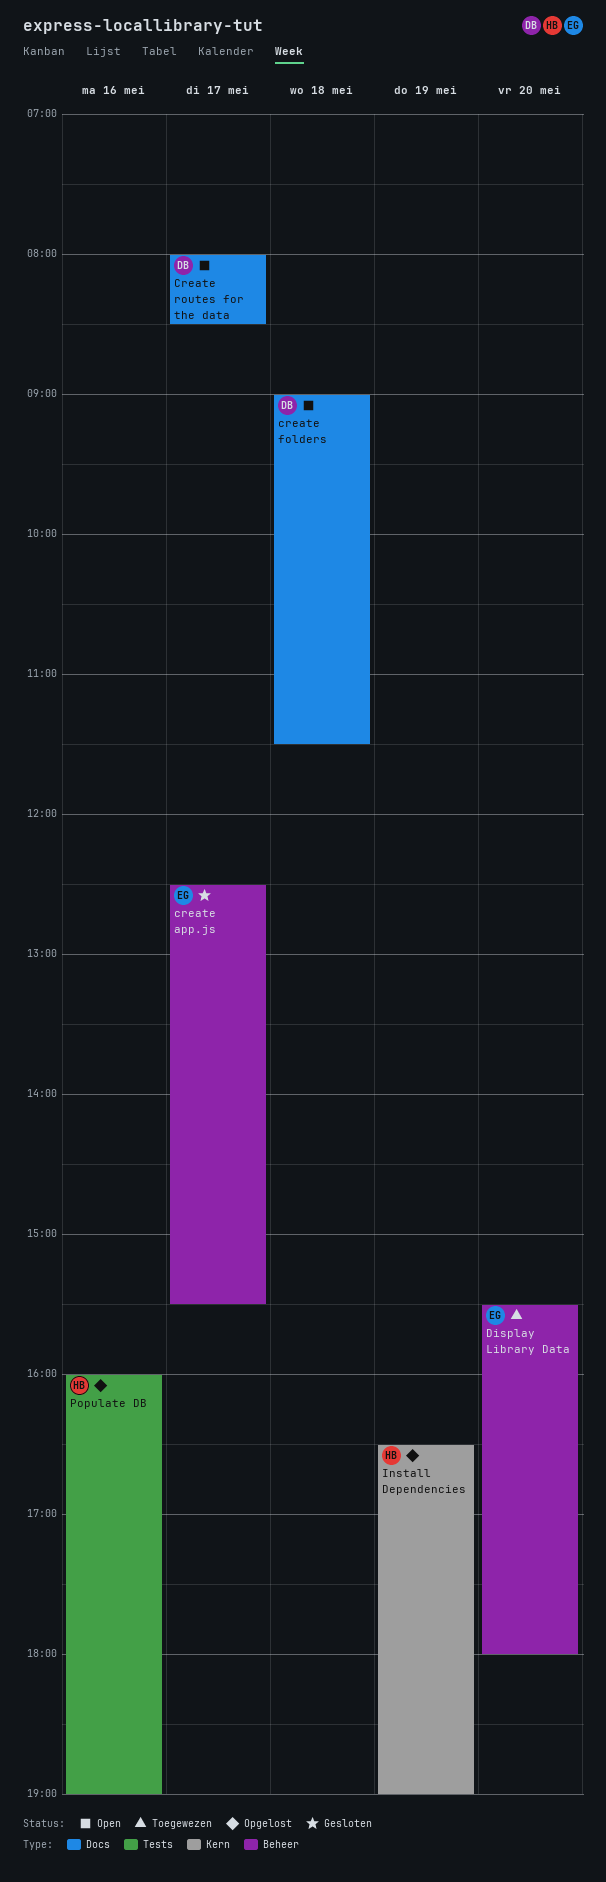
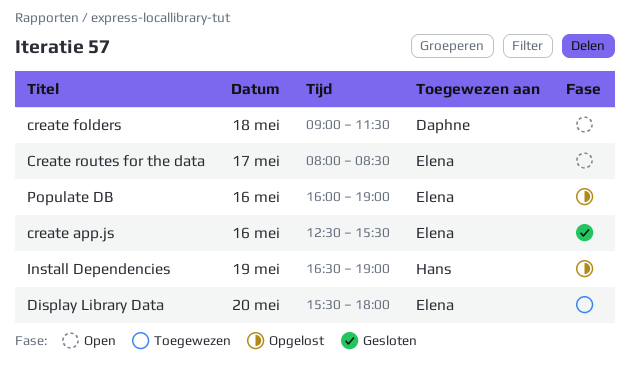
create app.js, day: May 17 -> May 16
Create routes for the data, owner: Daphne -> Elena
Populate DB, owner: Hans -> Elena

